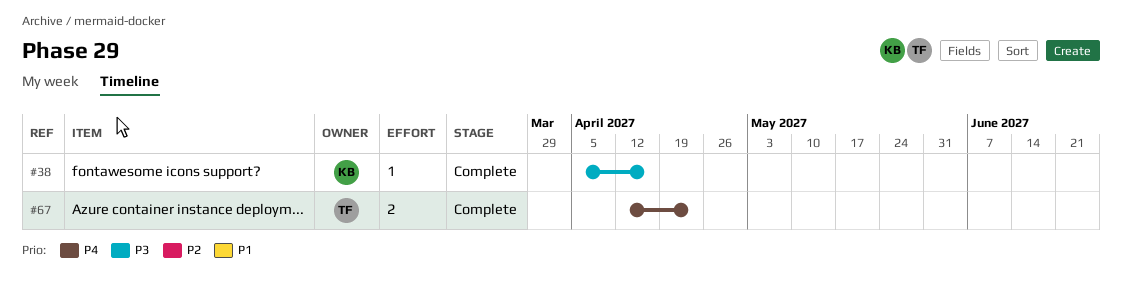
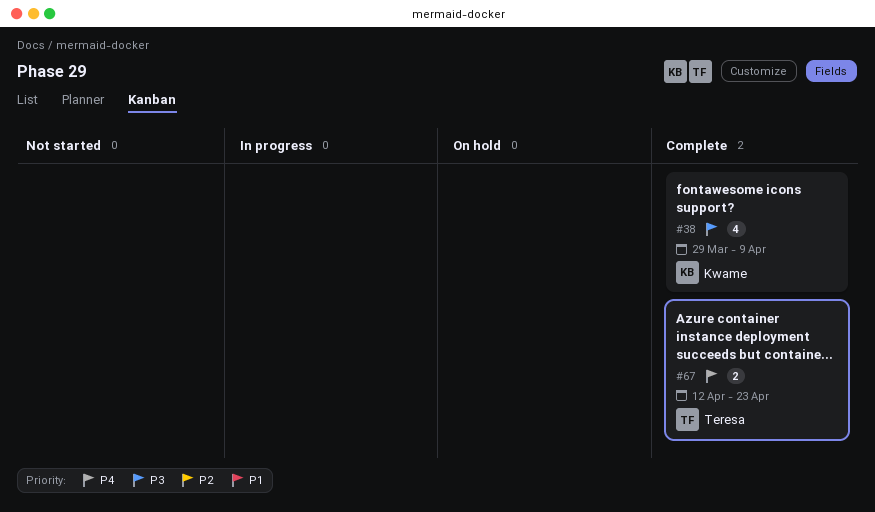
#38, estimate: 1 -> 4
#38, start: Apr 5 -> Mar 29
#38, due: Apr 16 -> Apr 9

